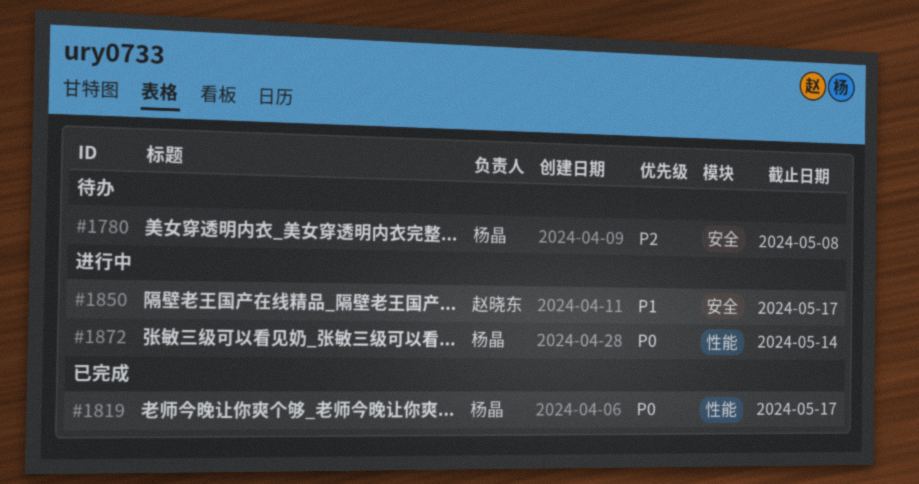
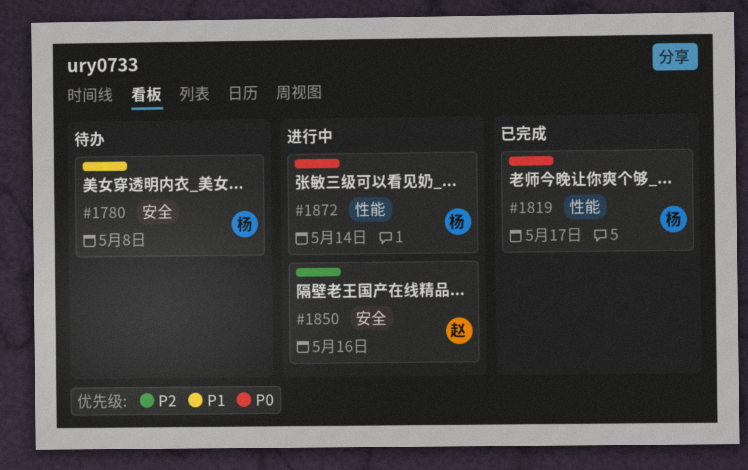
#1780, priority: P2 -> P1
#1850, priority: P1 -> P2
#1850, due: May 17 -> May 16

